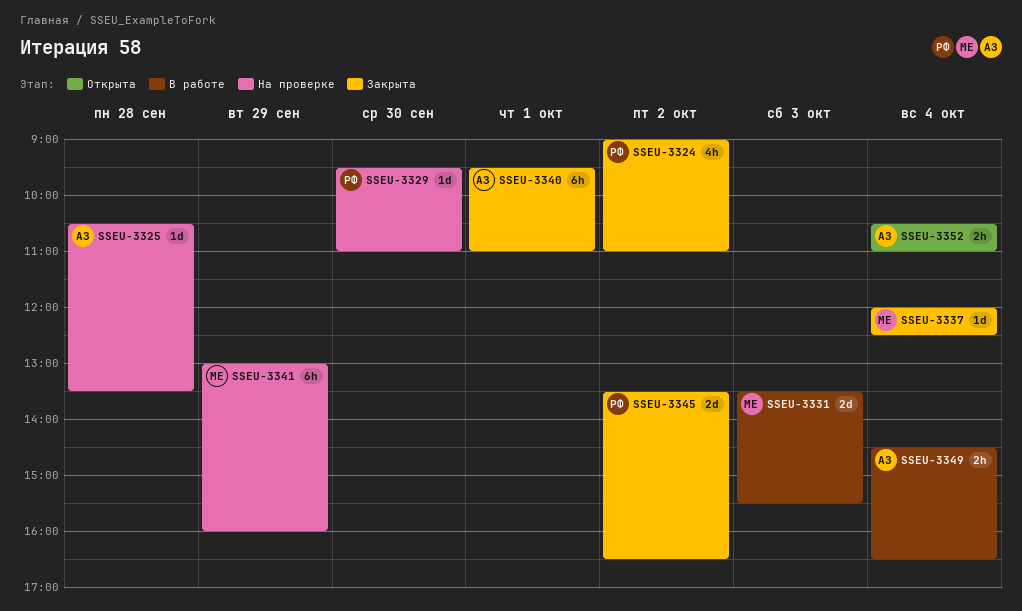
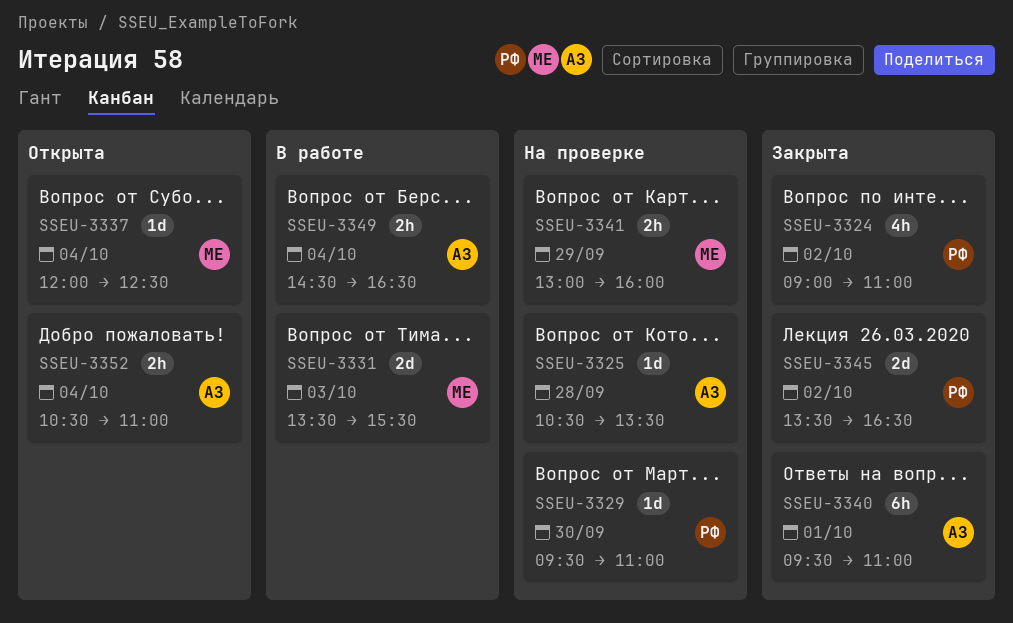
SSEU-3337, status: Закрыта -> Открыта
SSEU-3341, estimate: 6h -> 2h

